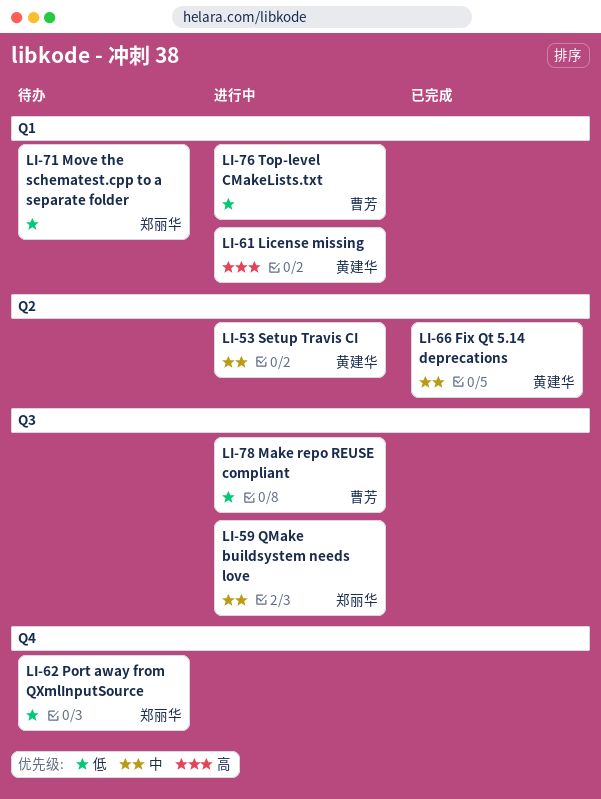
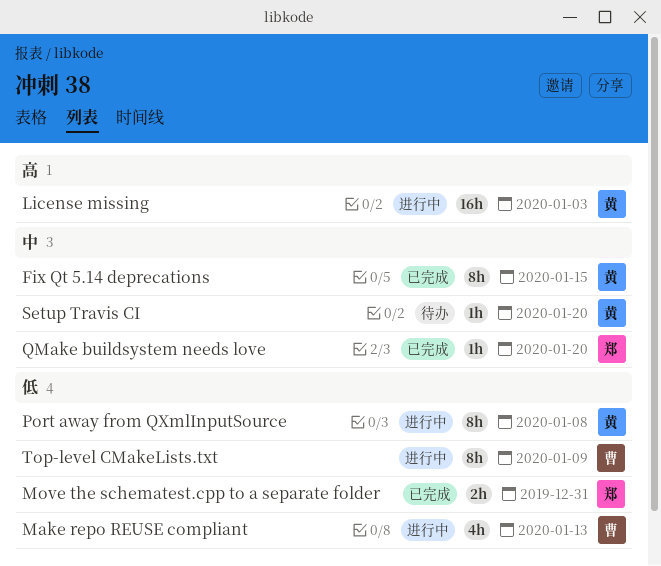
Move the schematest.cpp to a separate folder, status: 待办 -> 已完成
Port away from QXmlInputSource, status: 待办 -> 进行中
Port away from QXmlInputSource, owner: 郑丽华 -> 黄建华
QMake buildsystem needs love, status: 进行中 -> 已完成
Setup Travis CI, status: 进行中 -> 待办

